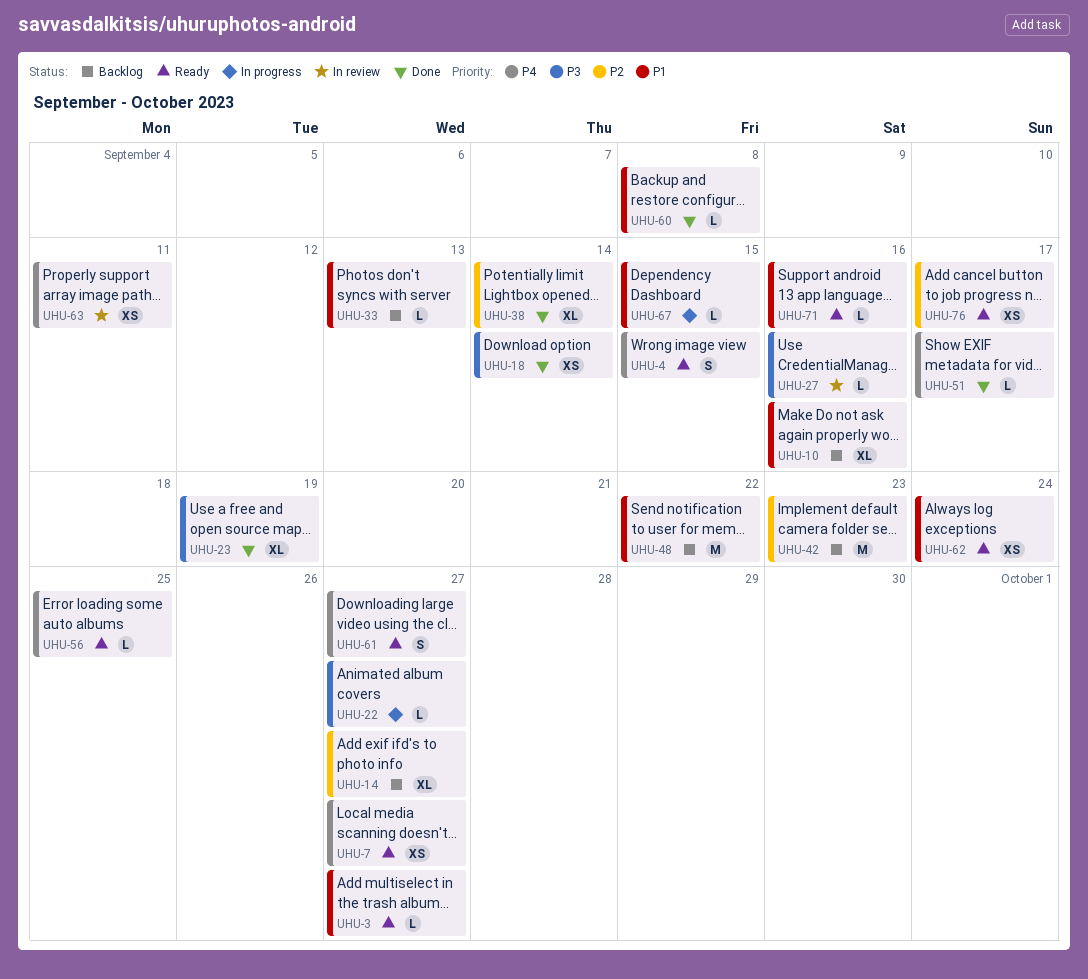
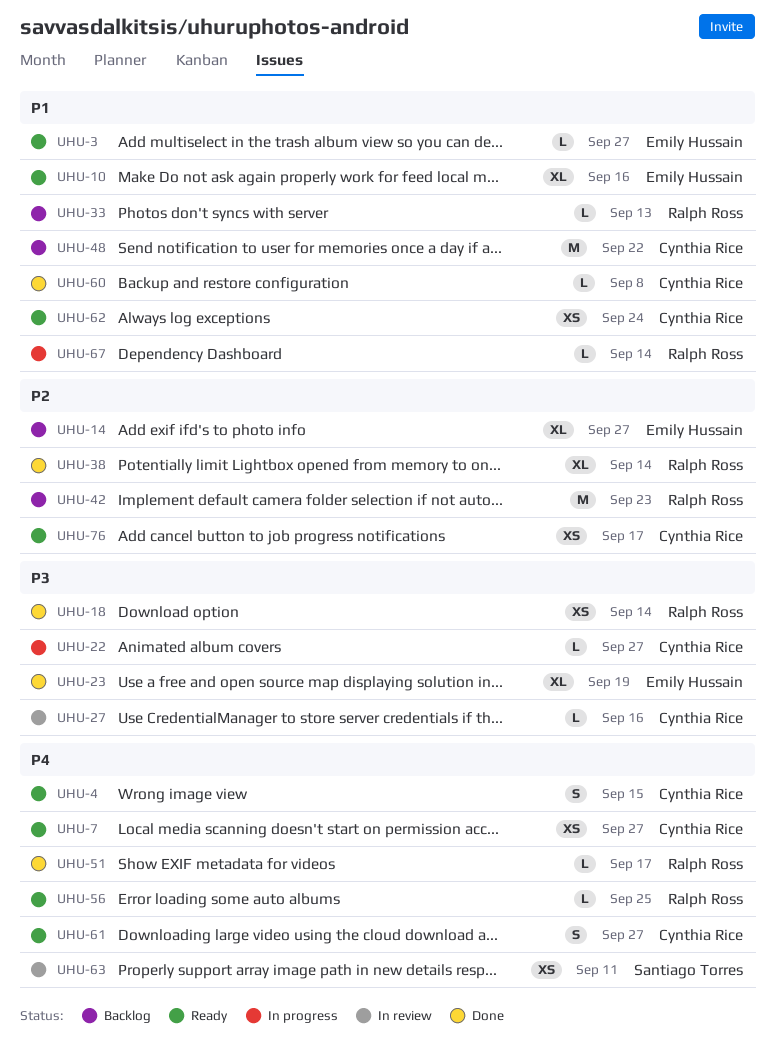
UHU-10, status: Backlog -> Ready
UHU-67, due: Sep 15 -> Sep 14
UHU-71: present -> none

